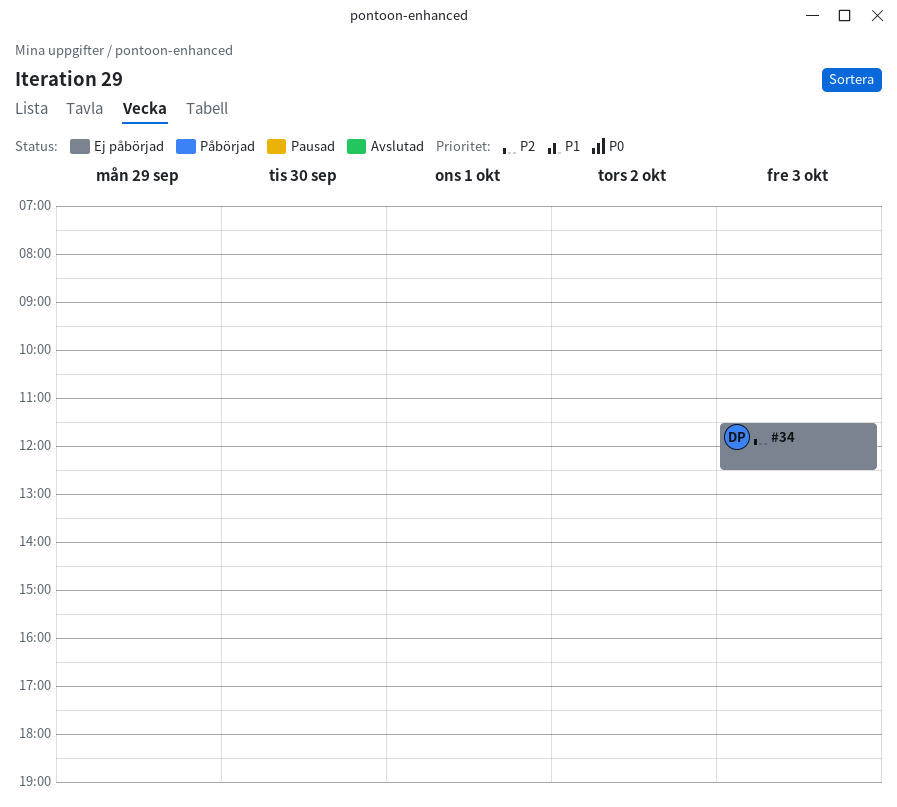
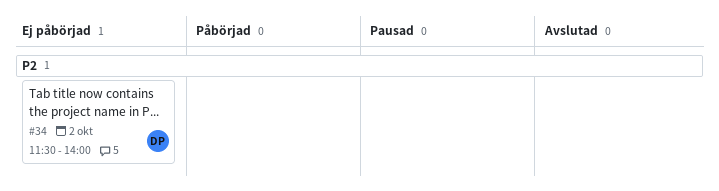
#34, day: Oct 3 -> Oct 2
#34, ends: 12:30 -> 14:00

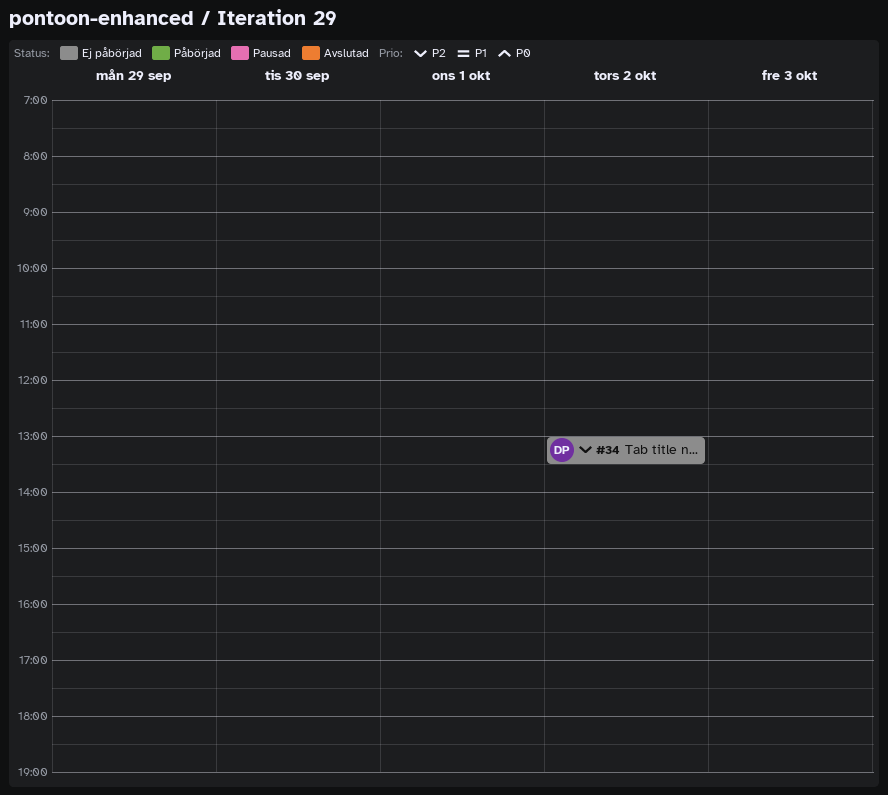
#34, begins: 11:30 -> 13:00
#34, ends: 14:00 -> 13:30

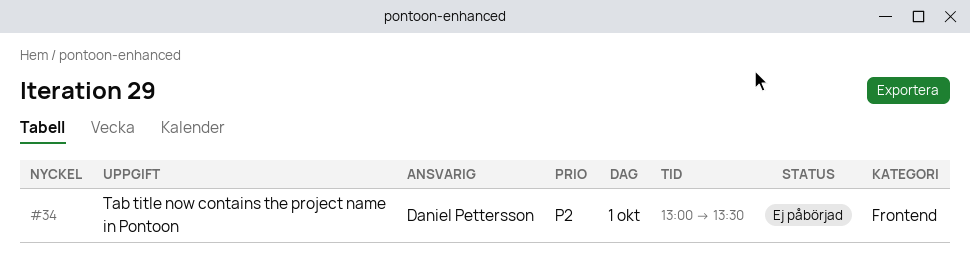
#34, day: Oct 2 -> Oct 1

